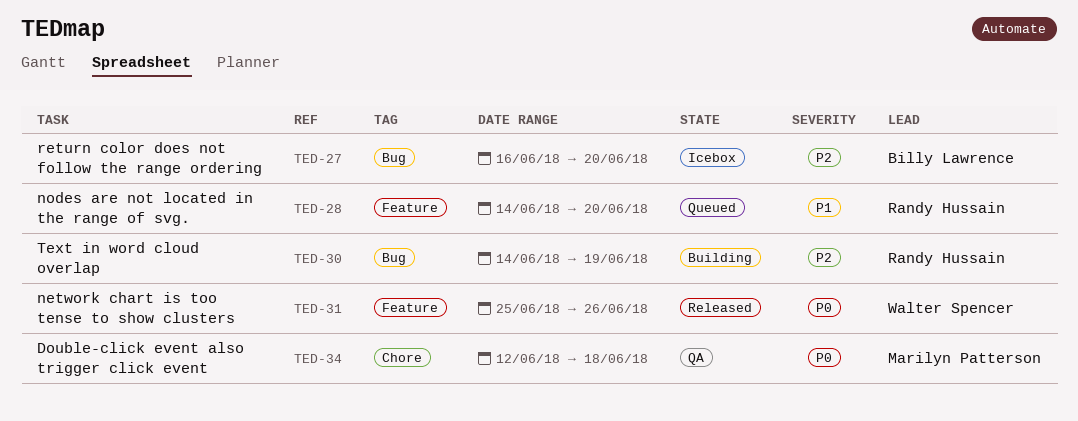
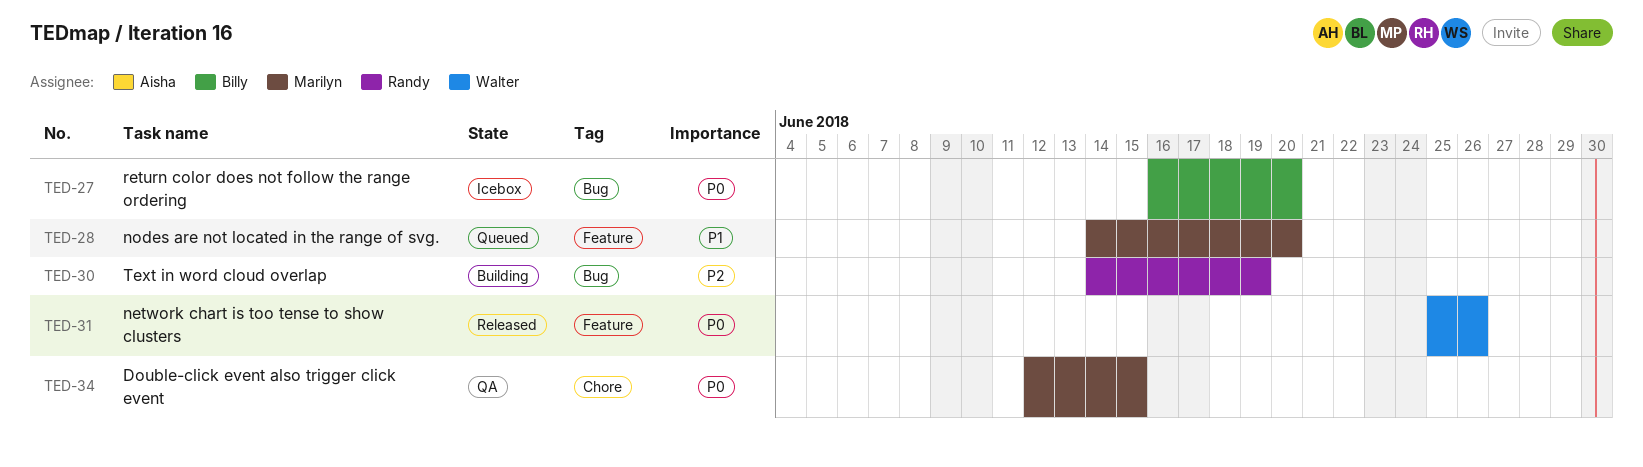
TED-27, priority: P2 -> P0
TED-28, owner: Randy Hussain -> Marilyn Patterson
TED-34, due: Jun 18 -> Jun 15

